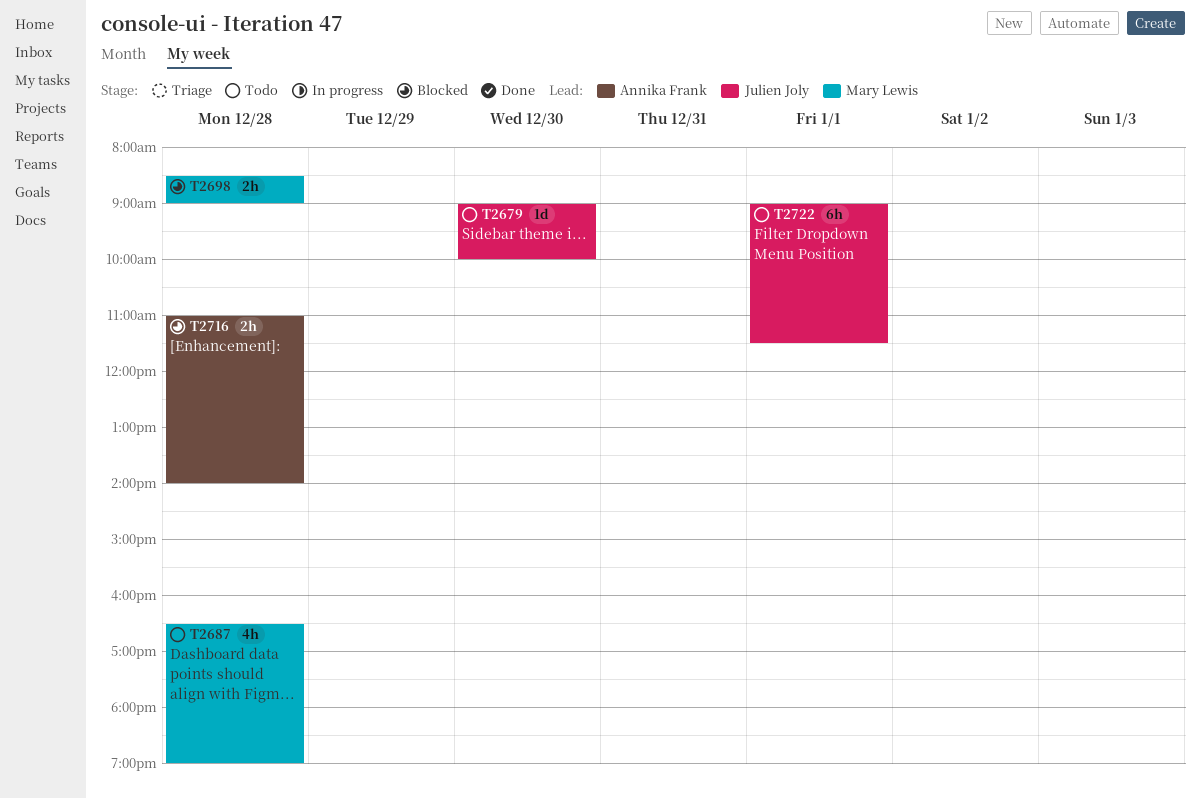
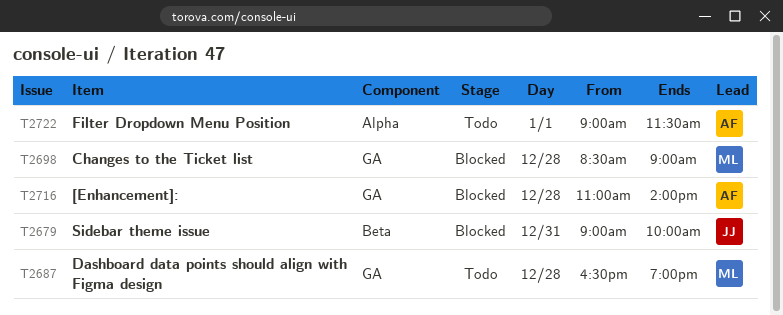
T2679, status: Todo -> Blocked
T2679, day: Dec 30 -> Dec 31
T2722, owner: Julien Joly -> Annika Frank

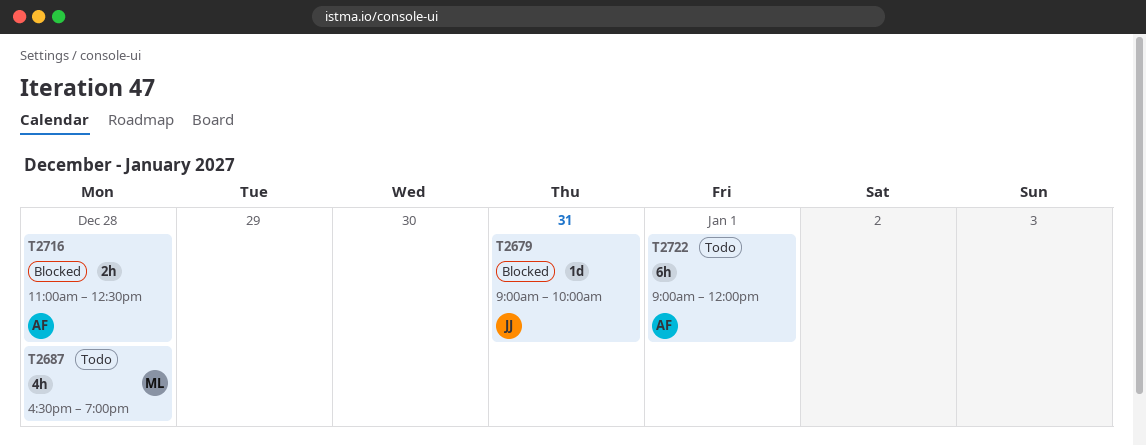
T2698: present -> none
T2716, ends: 14:00 -> 12:30
T2722, ends: 11:30 -> 12:00

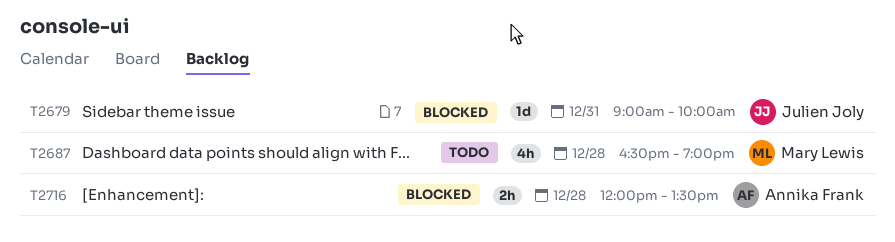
T2716, begins: 11:00 -> 12:00
T2716, ends: 12:30 -> 13:30
T2722: present -> none

